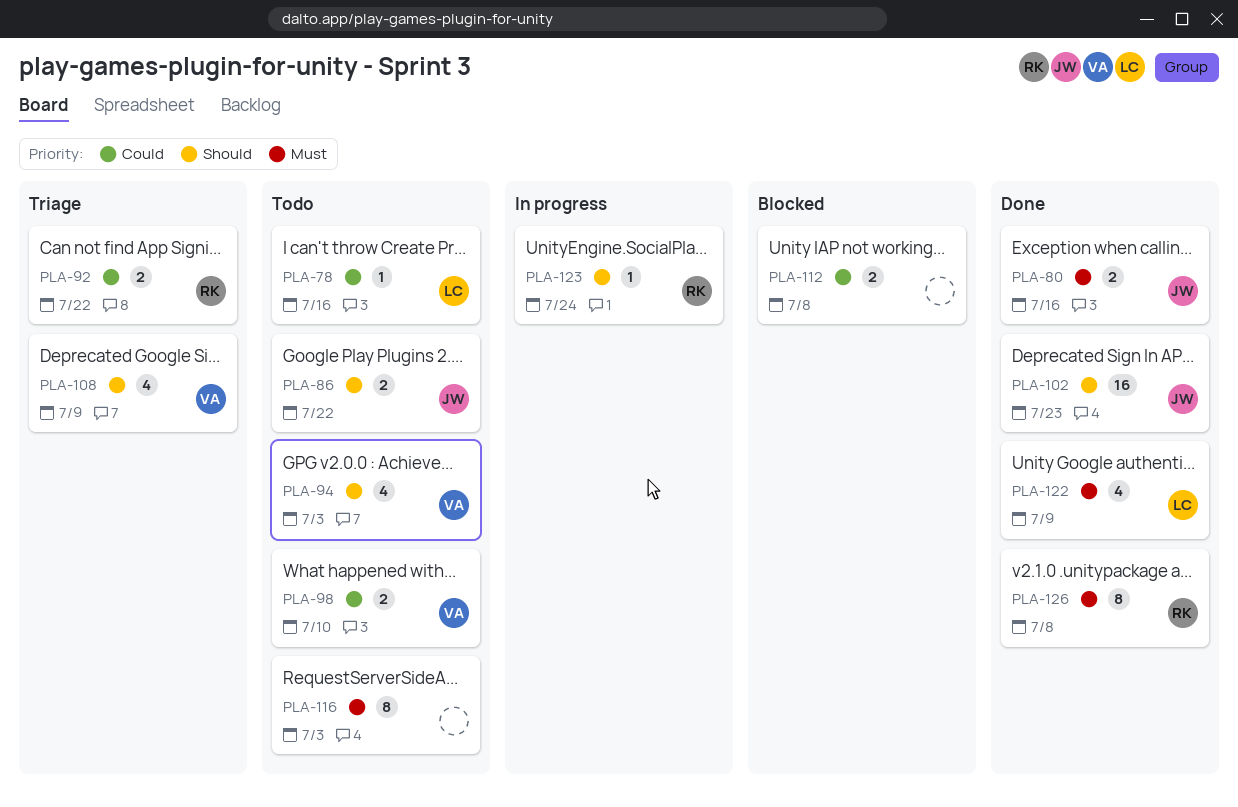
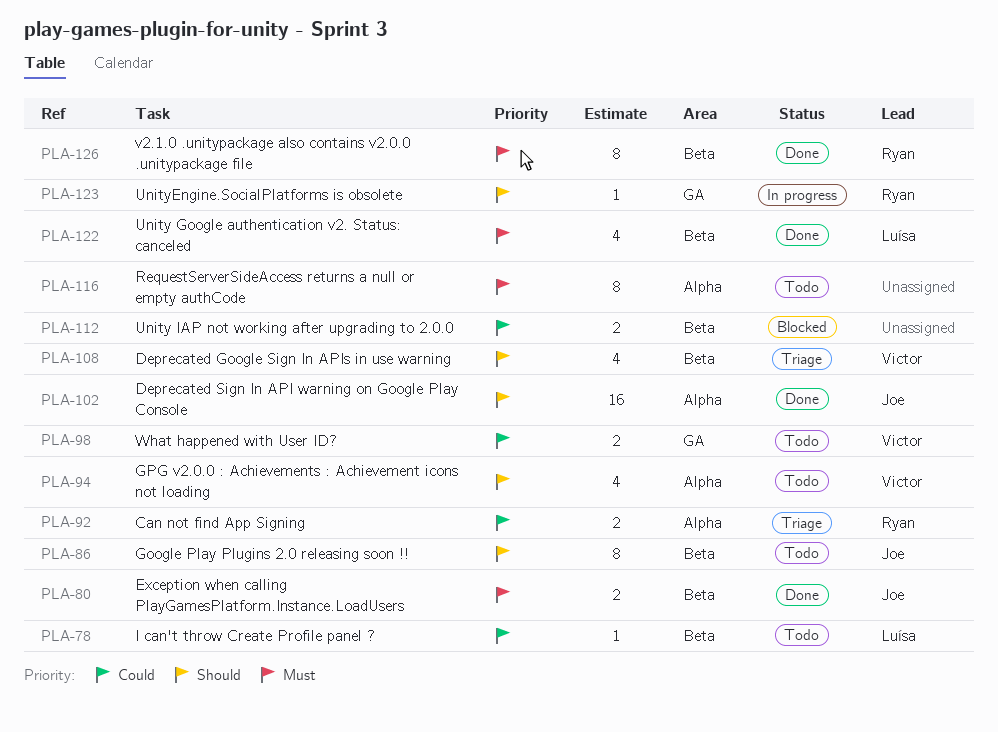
PLA-86, estimate: 2 -> 8

